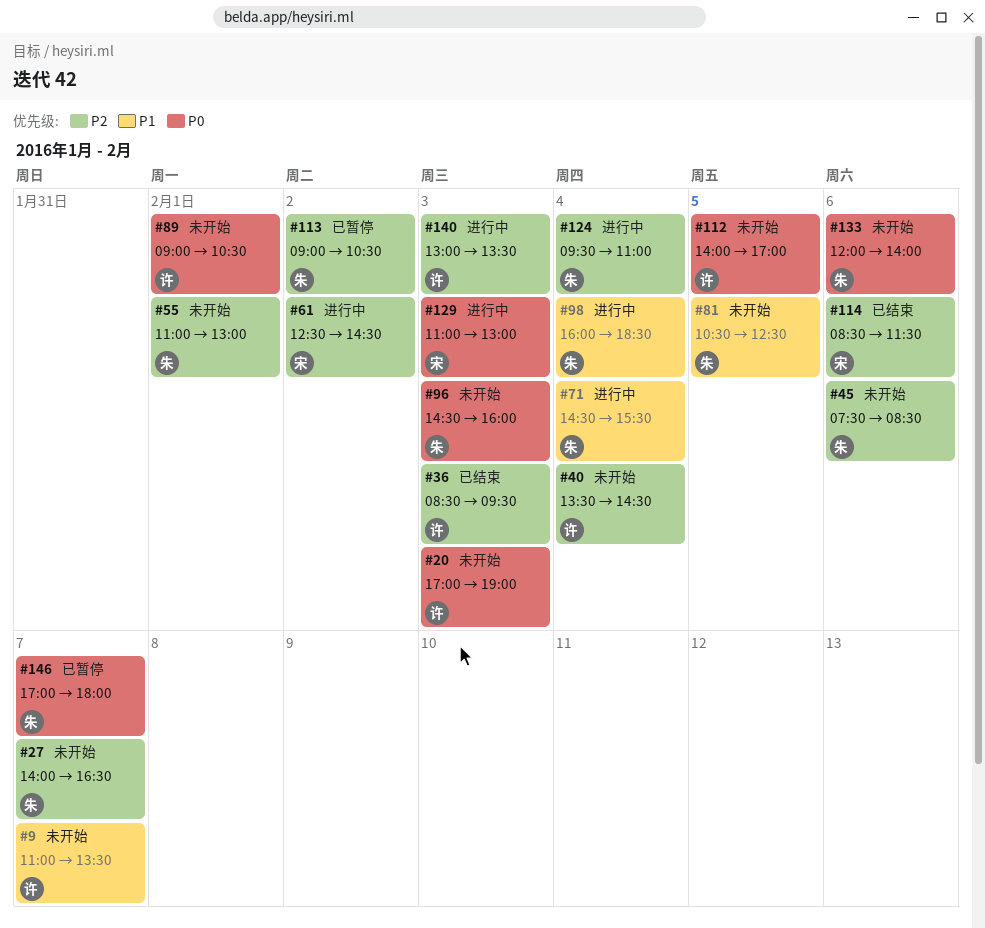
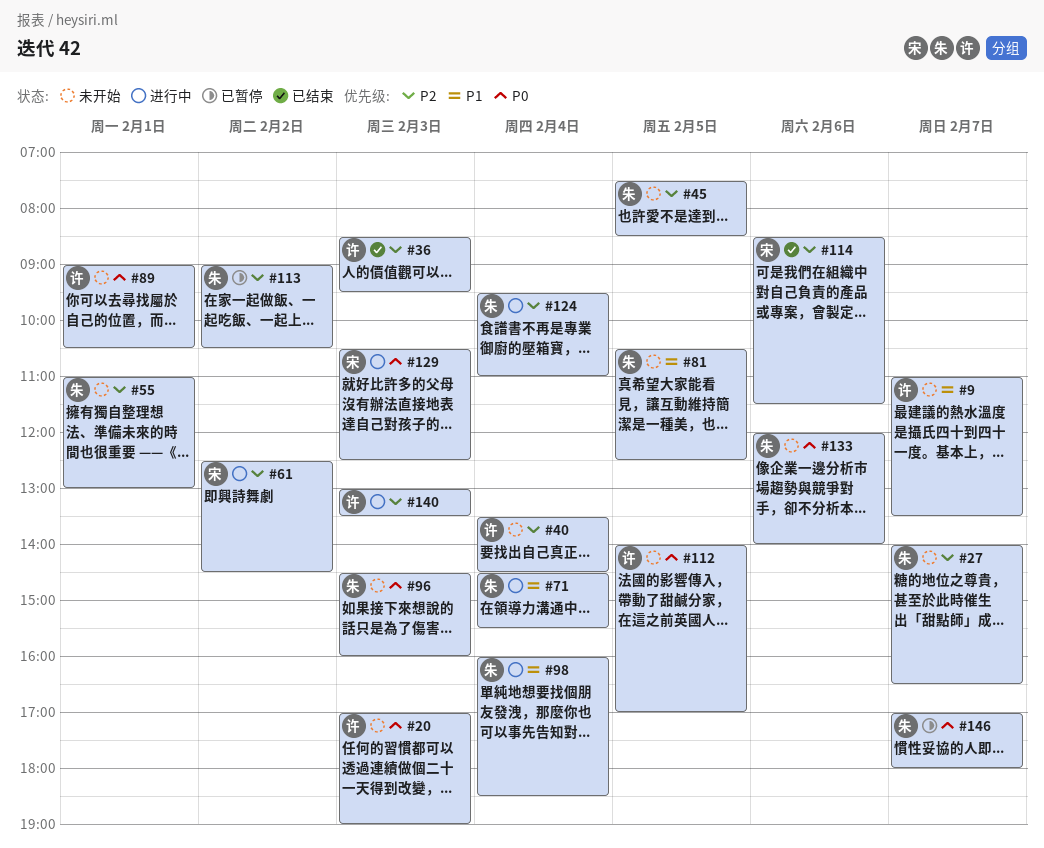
#45, day: Feb 6 -> Feb 5
#129, begins: 11:00 -> 10:30
#129, ends: 13:00 -> 12:30

